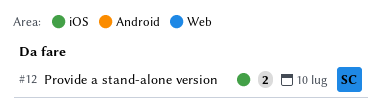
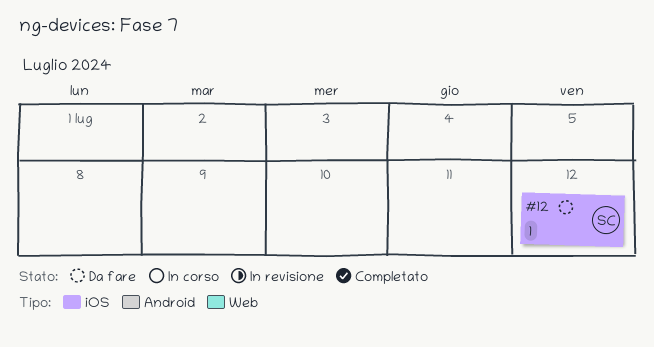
#12, estimate: 2 -> 1
#12, due: Jul 10 -> Jul 12

